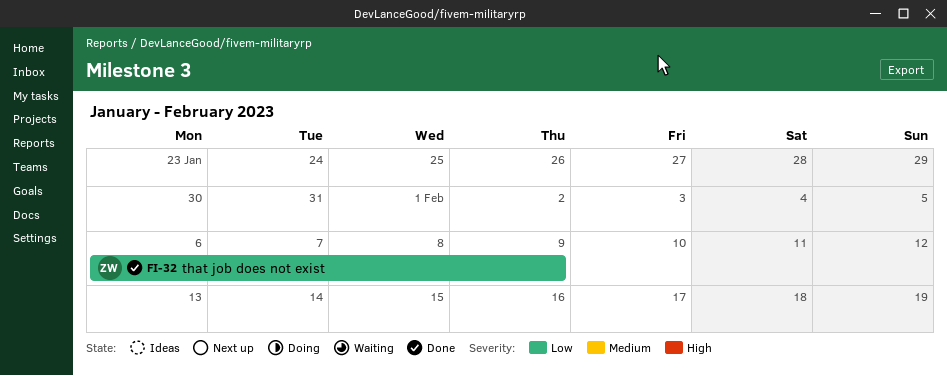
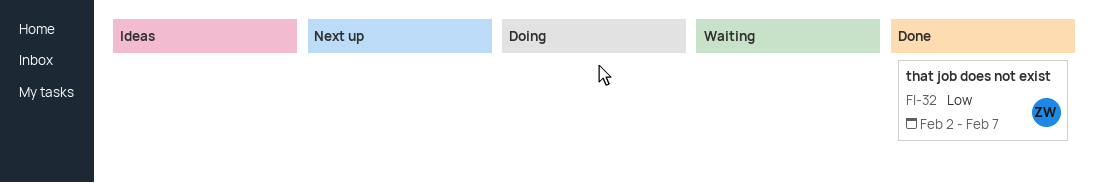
FI-32, start: Feb 6 -> Feb 2
FI-32, due: Feb 9 -> Feb 7

